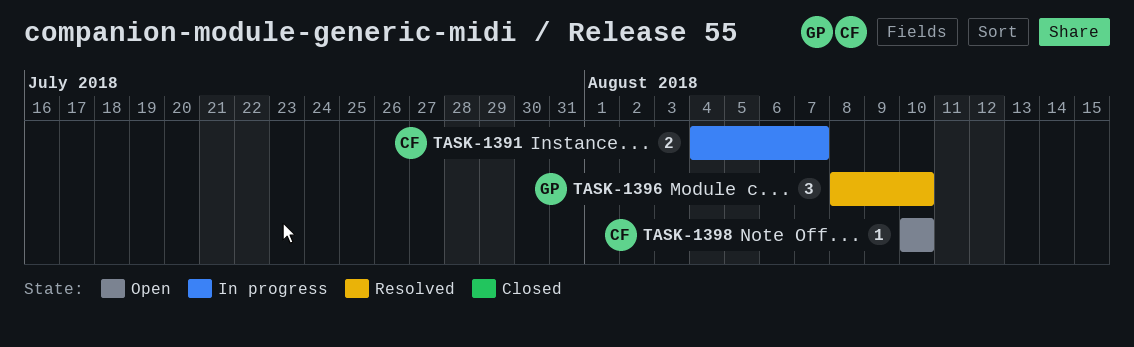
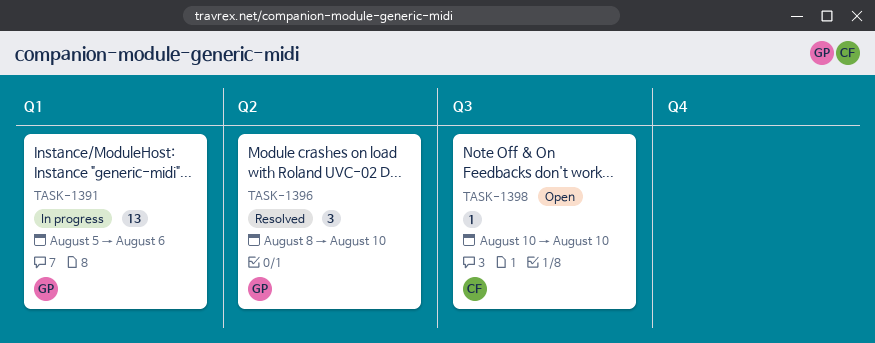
TASK-1391, owner: CF -> GP
TASK-1391, estimate: 2 -> 13
TASK-1391, start: Aug 4 -> Aug 5
TASK-1391, due: Aug 7 -> Aug 6

